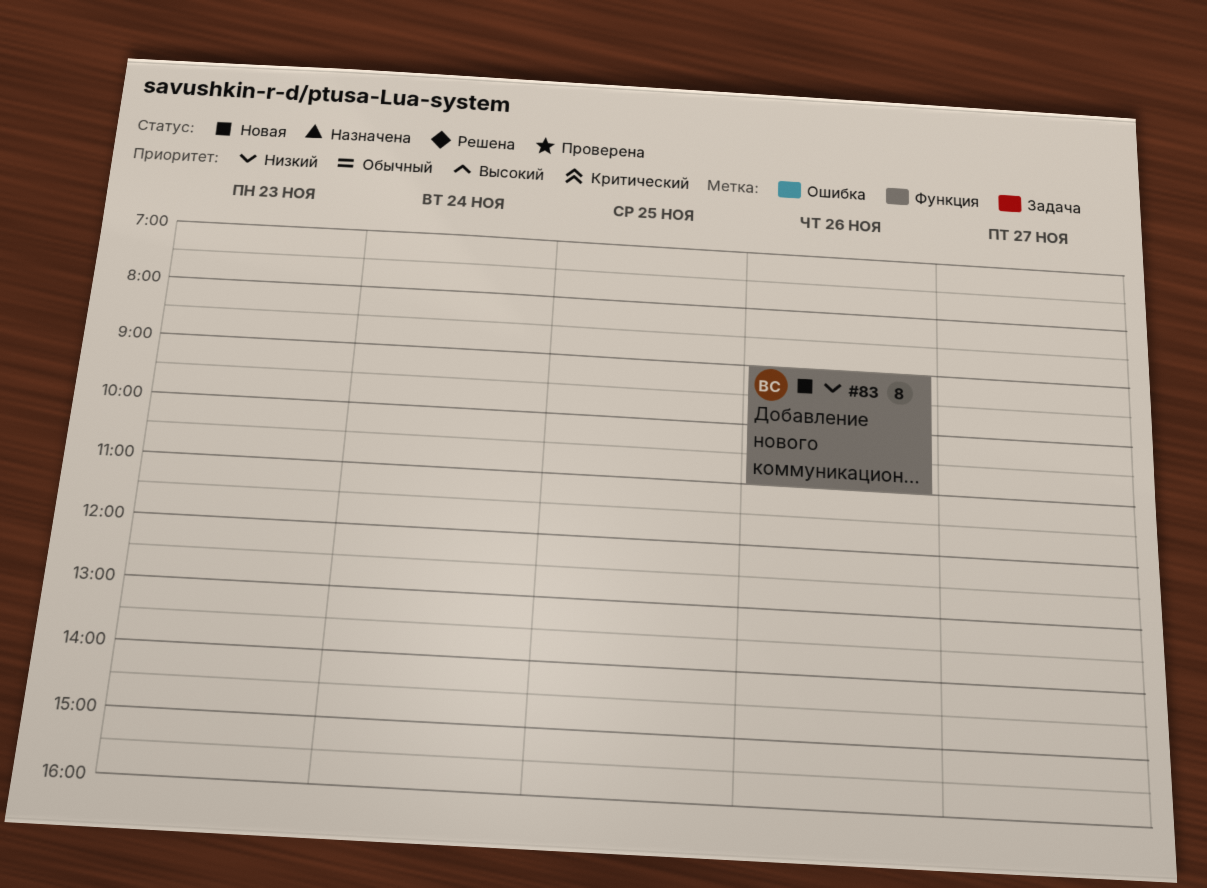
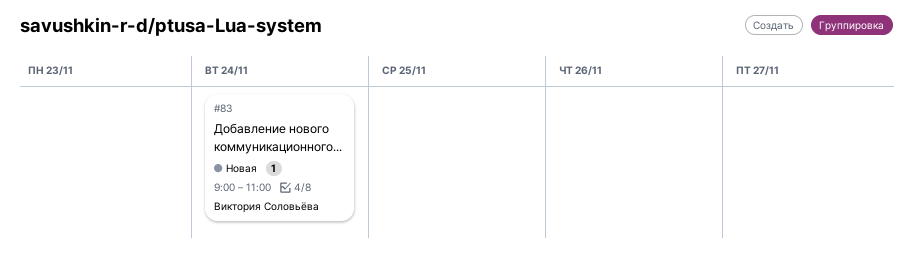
#83, estimate: 8 -> 1
#83, day: Nov 26 -> Nov 24

